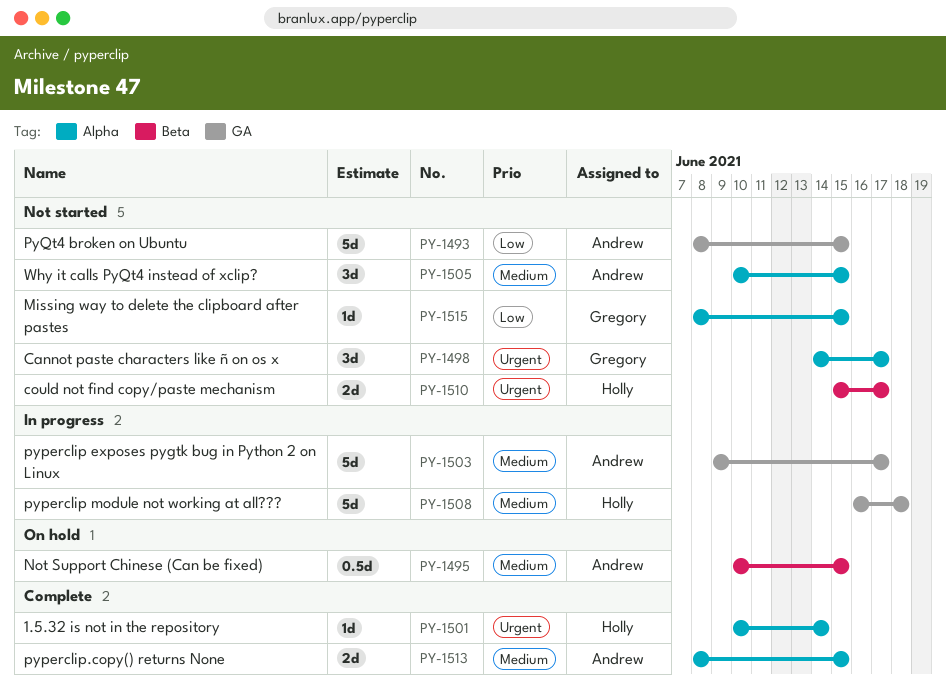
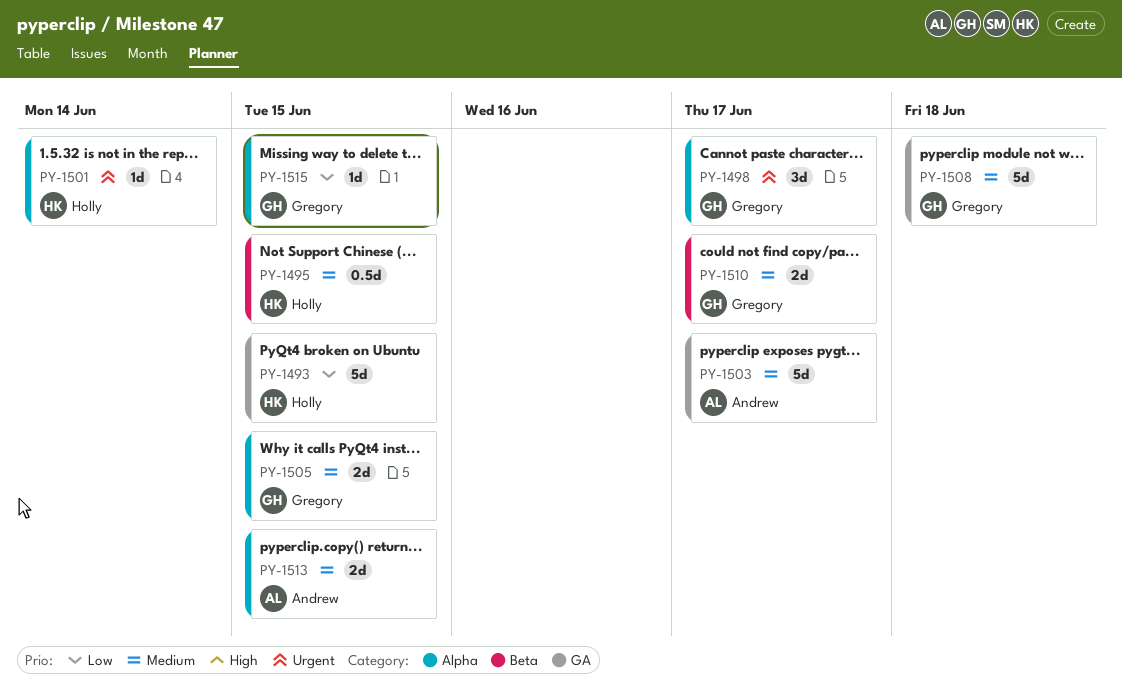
PY-1493, owner: Andrew -> Holly
PY-1495, owner: Andrew -> Holly
PY-1505, owner: Andrew -> Gregory
PY-1505, estimate: 3d -> 2d
PY-1508, owner: Holly -> Gregory
PY-1510, owner: Holly -> Gregory
PY-1510, priority: Urgent -> Medium

